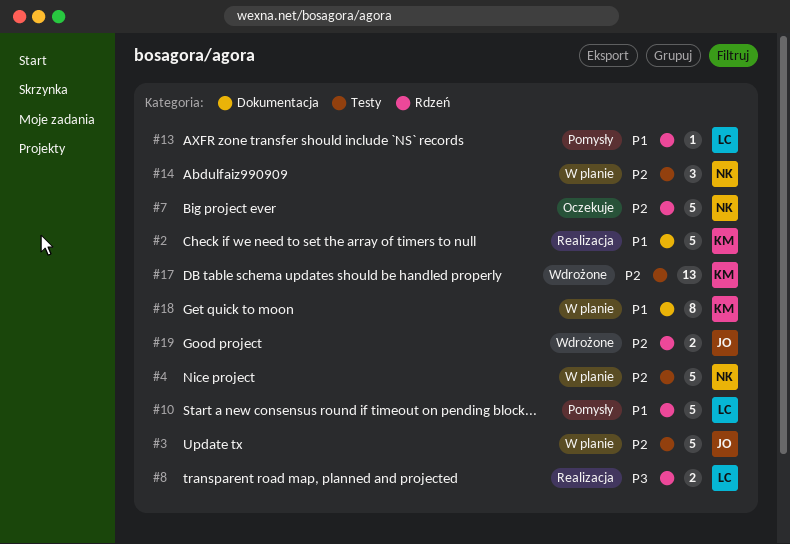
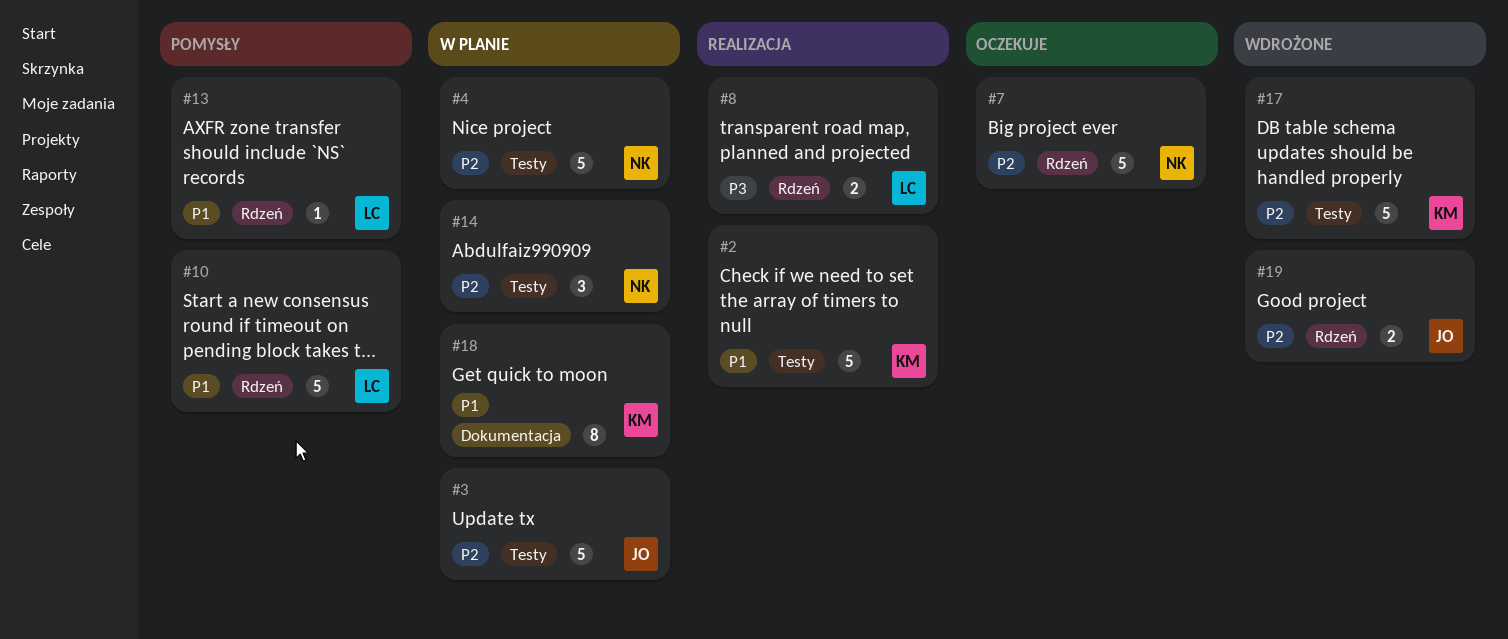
#2, label: Dokumentacja -> Testy
#17, estimate: 13 -> 5

